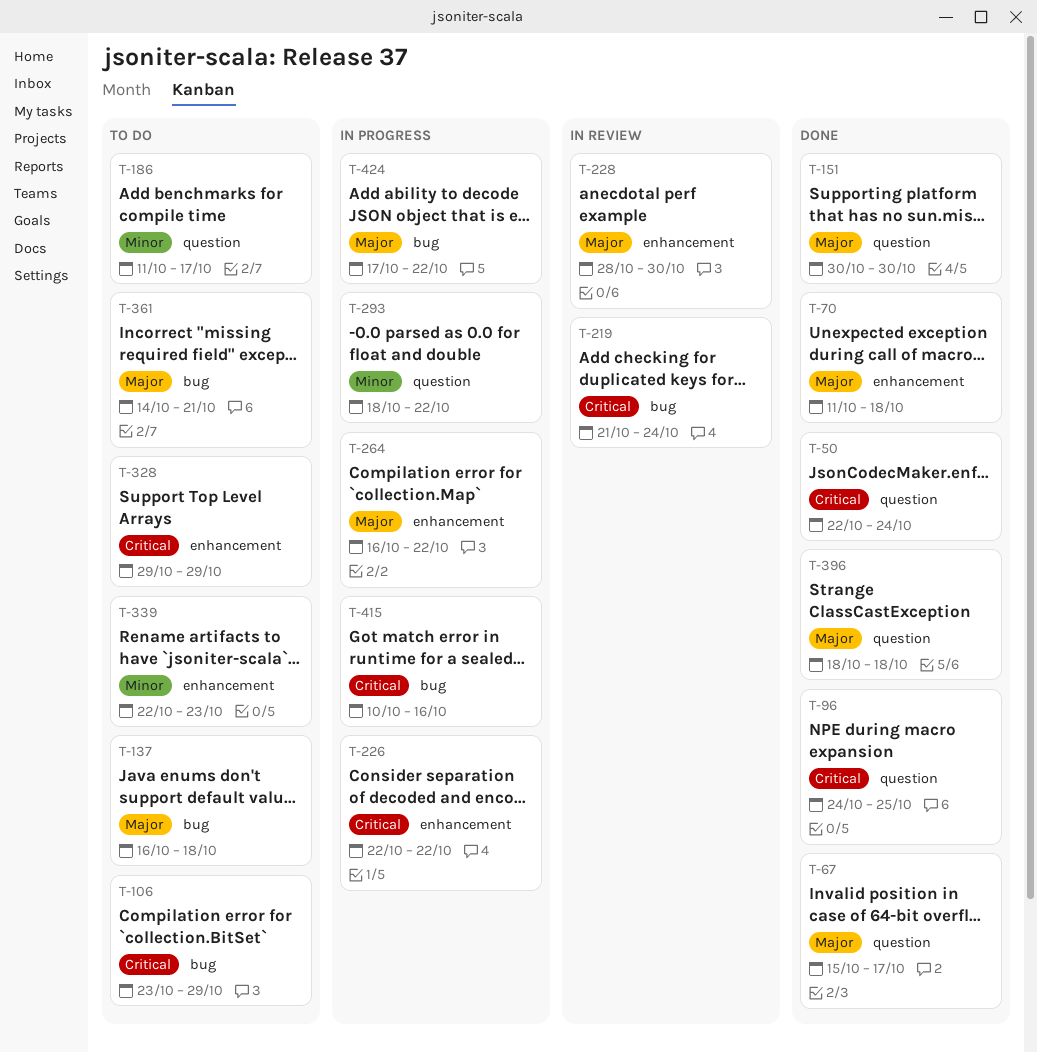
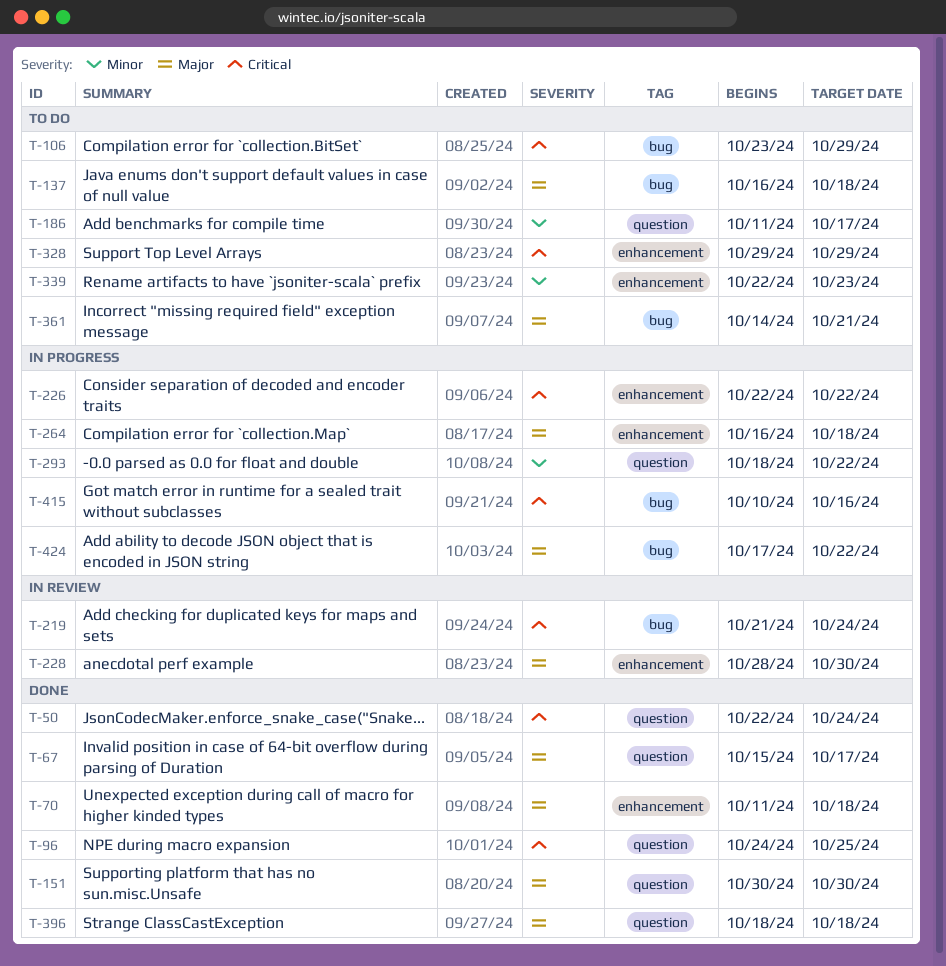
T-264, due: Oct 22 -> Oct 18

